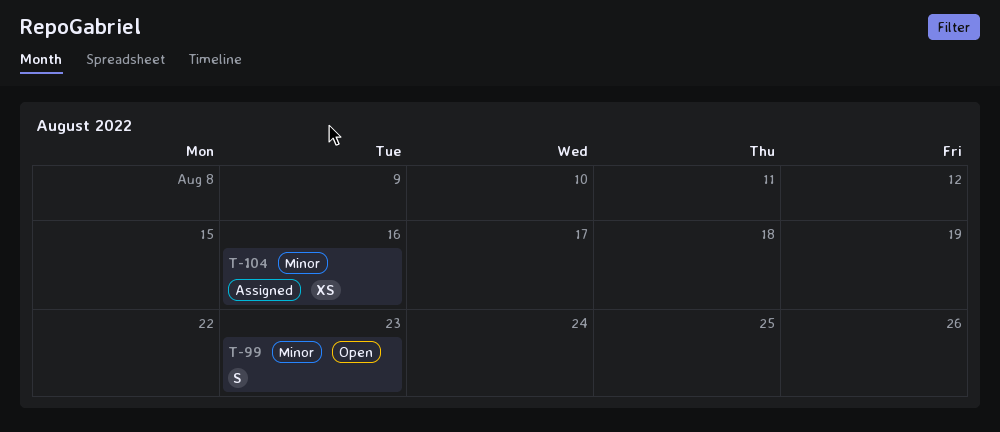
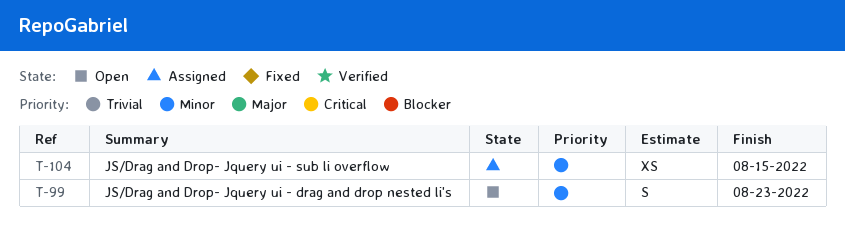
T-104, due: Aug 16 -> Aug 15

